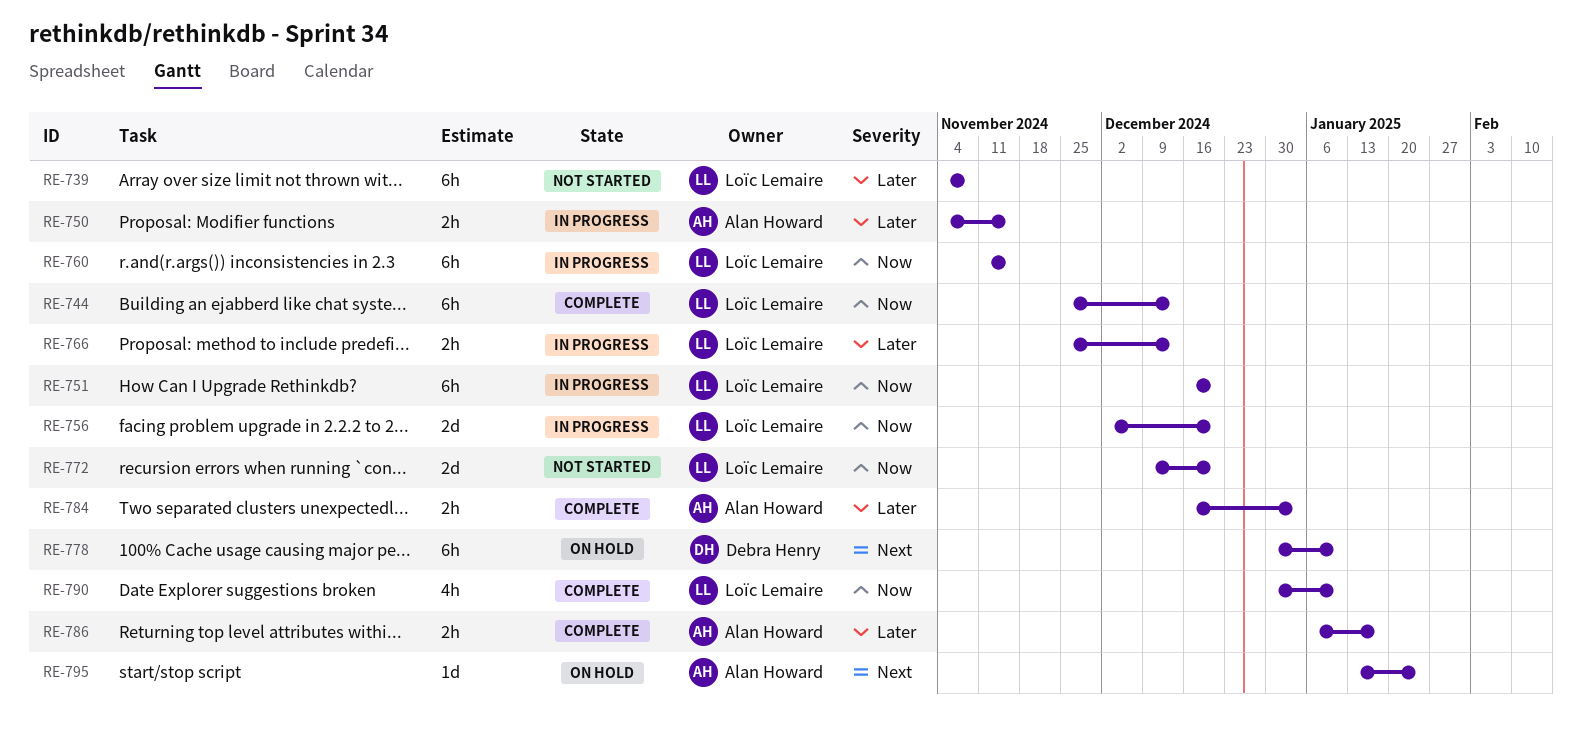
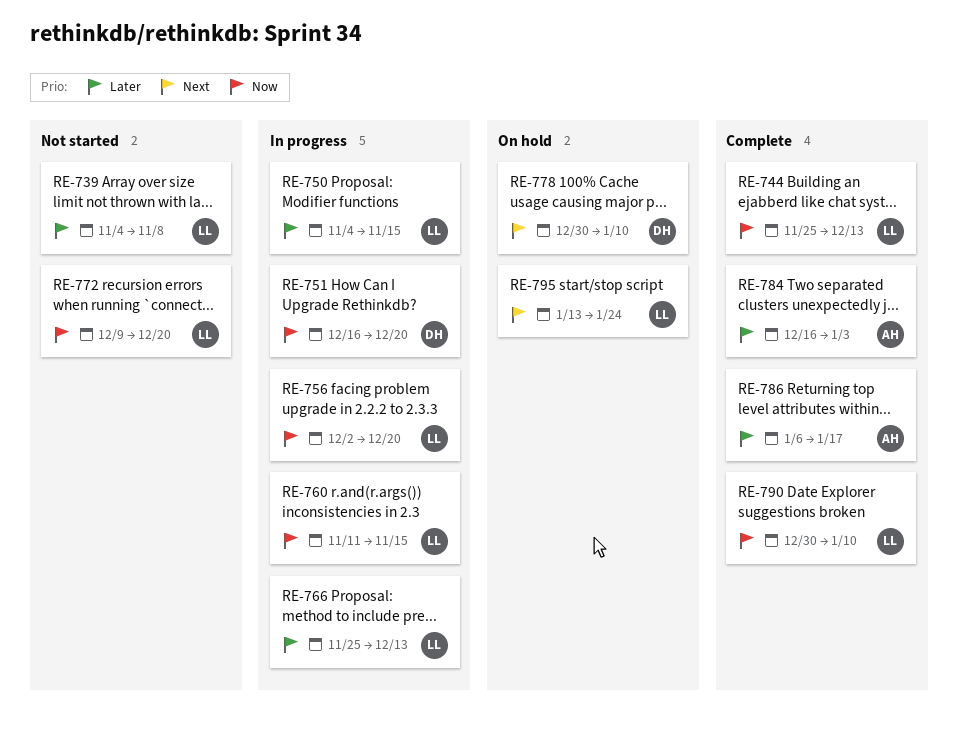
RE-750, owner: Alan Howard -> Loïc Lemaire
RE-751, owner: Loïc Lemaire -> Debra Henry
RE-795, owner: Alan Howard -> Loïc Lemaire

